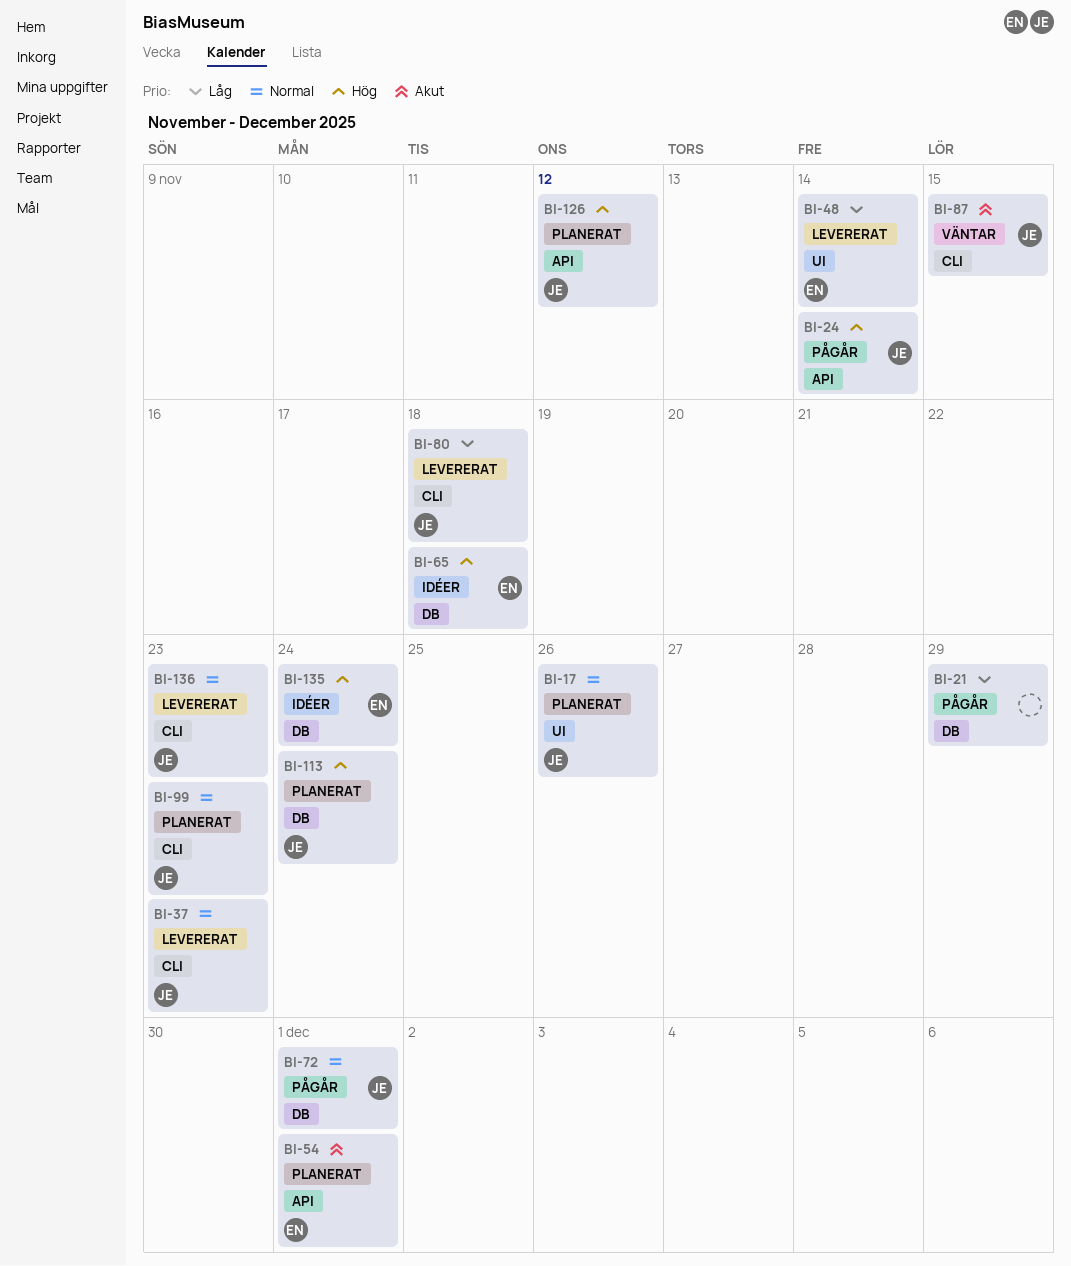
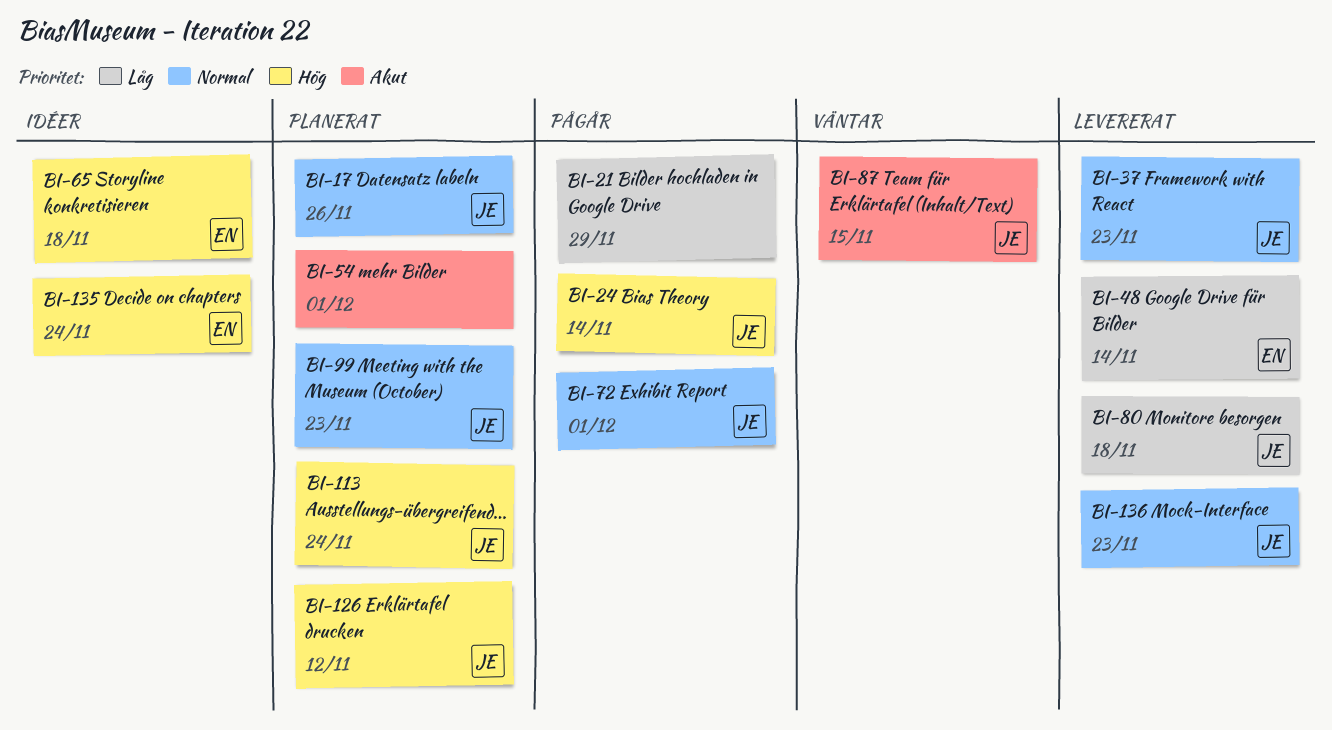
BI-54, owner: EN -> none

